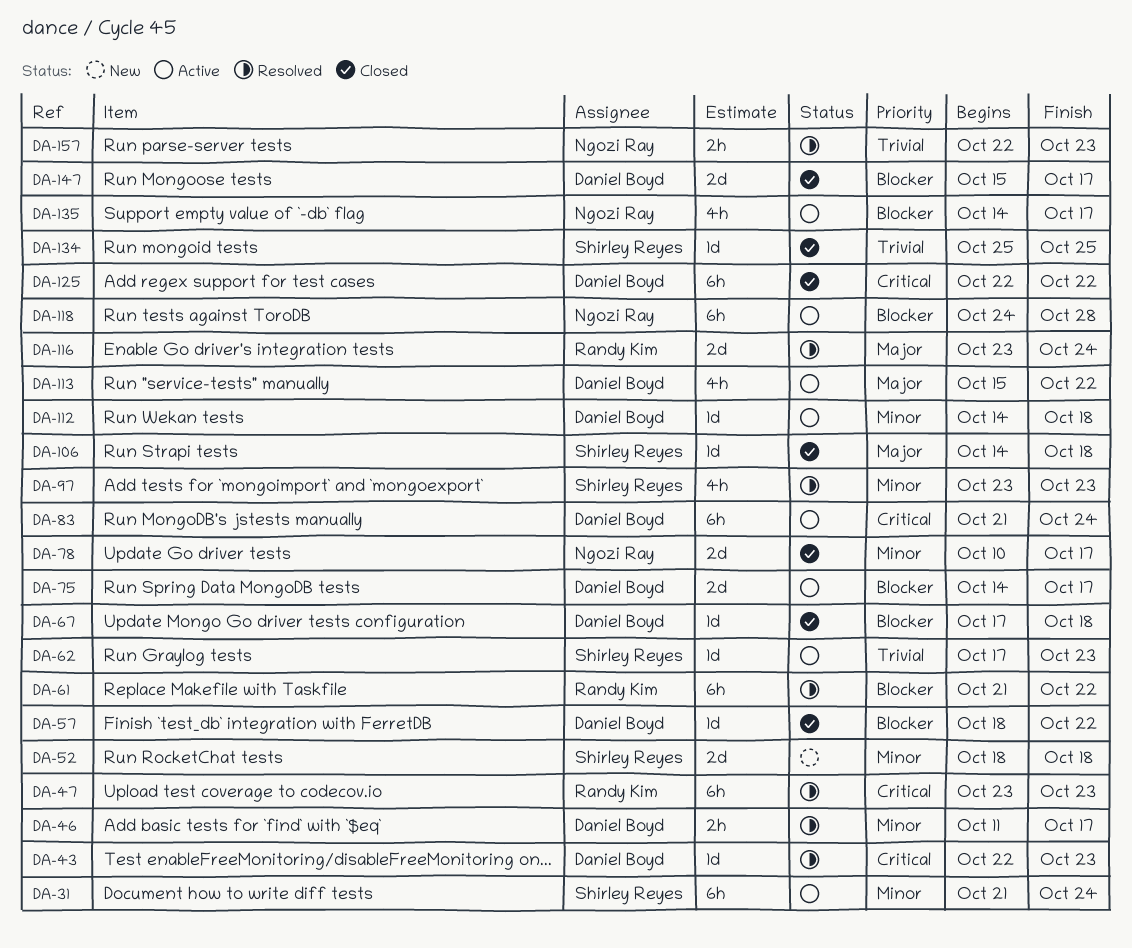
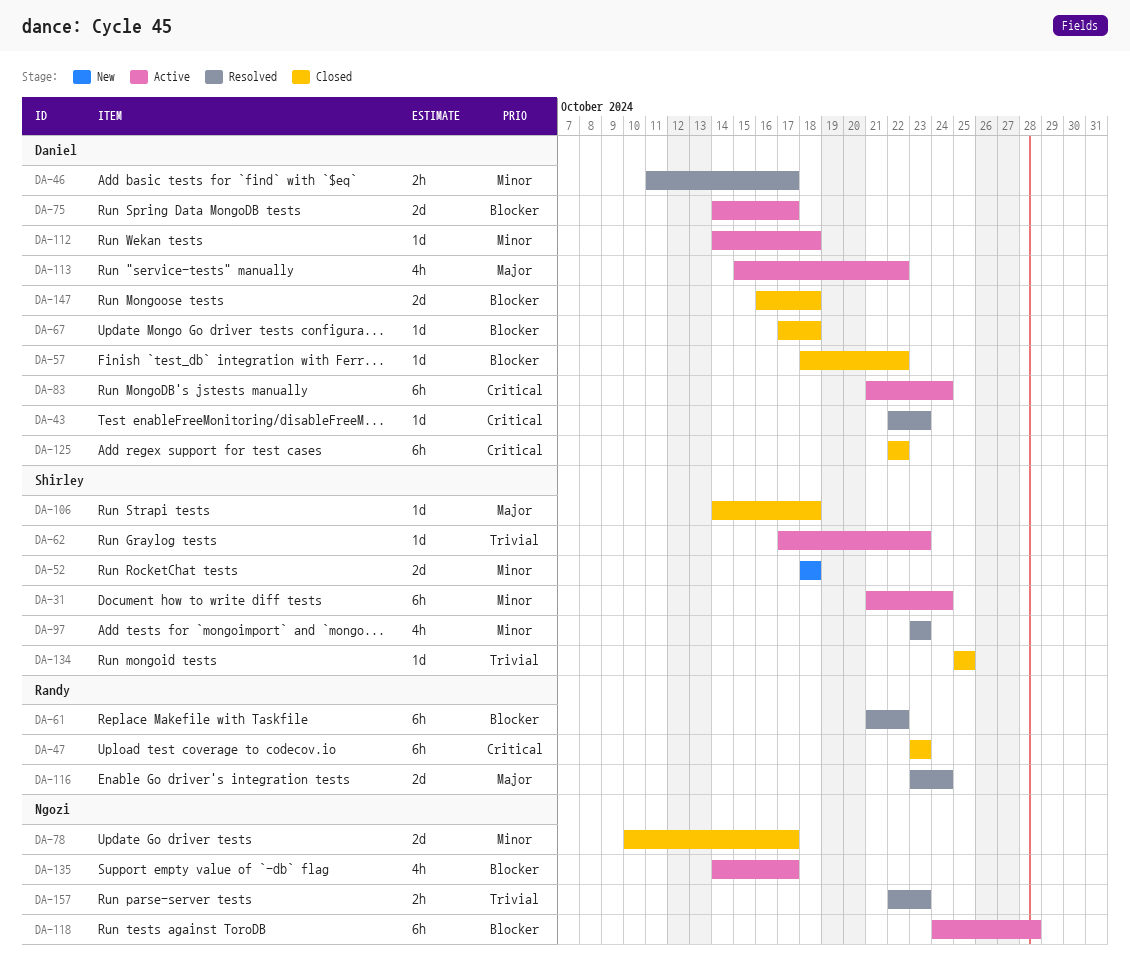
DA-47, status: Resolved -> Closed
DA-147, start: Oct 15 -> Oct 16
DA-147, due: Oct 17 -> Oct 18

